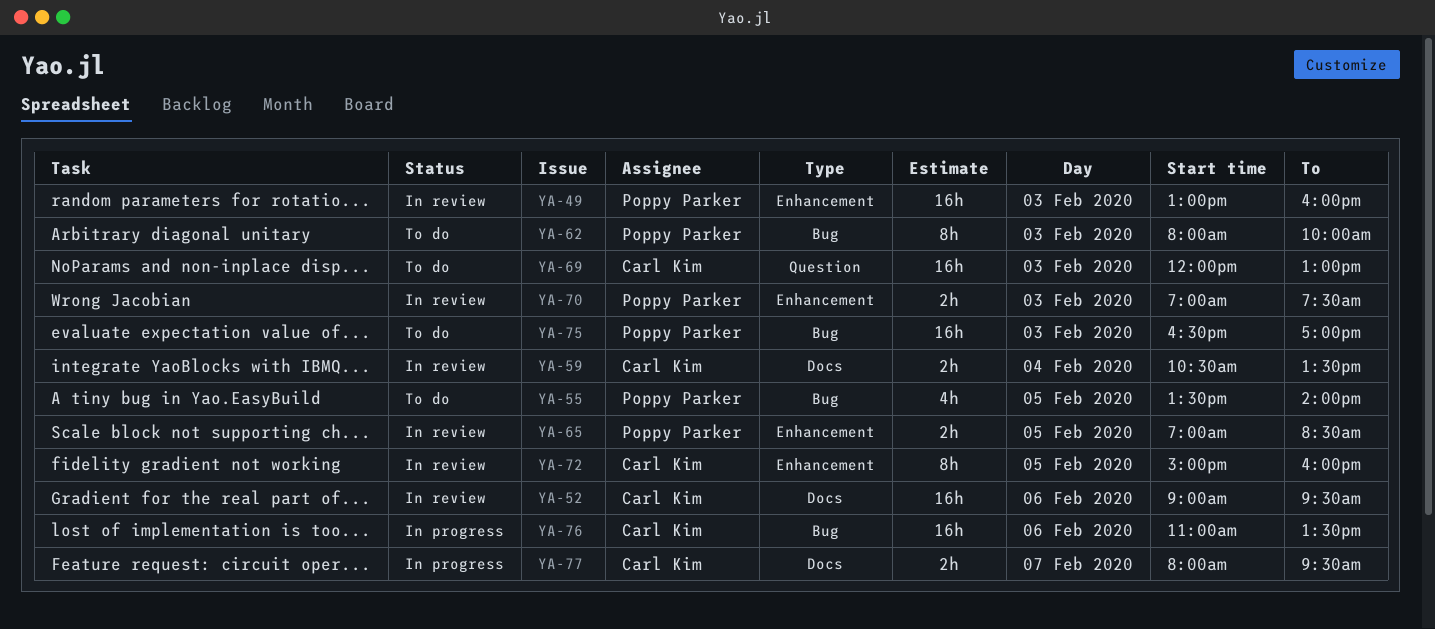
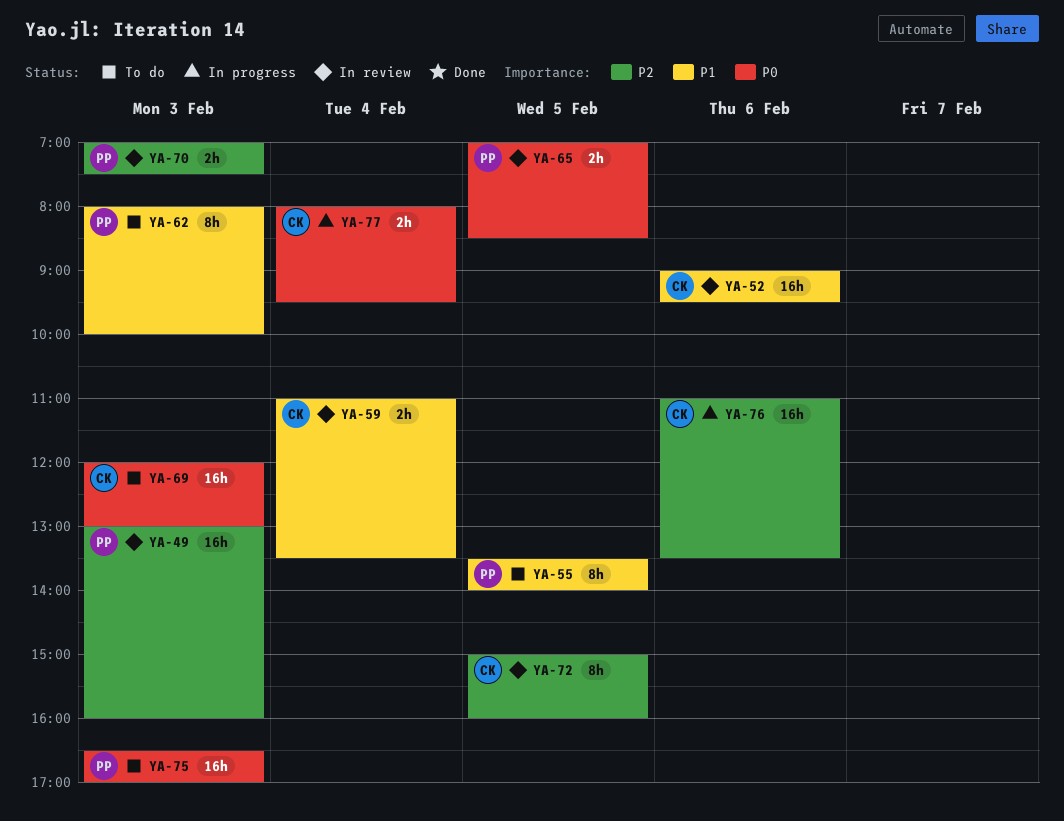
YA-55, estimate: 4h -> 8h
YA-59, begins: 10:30 -> 11:00
YA-77, day: Feb 7 -> Feb 4

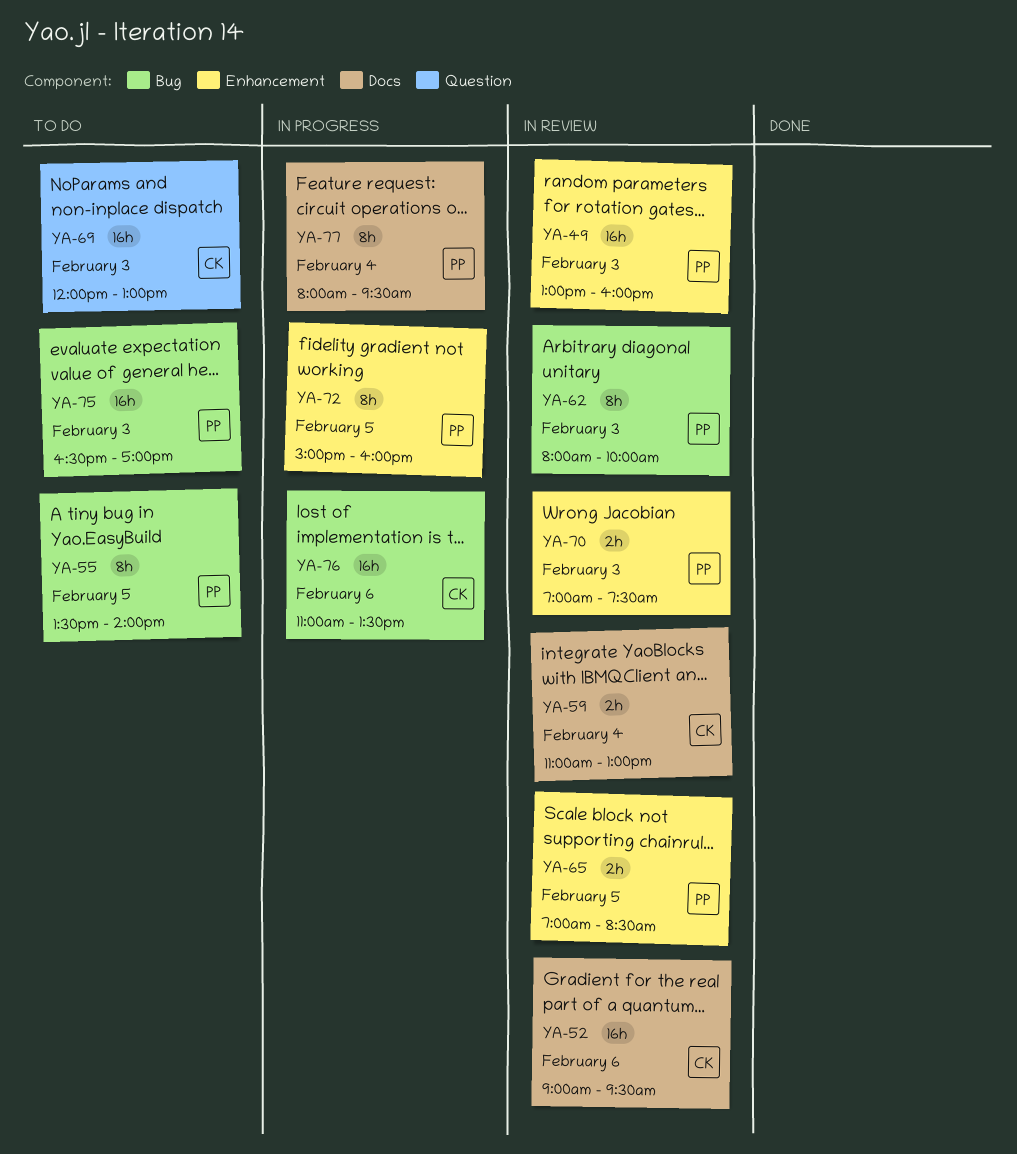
YA-59, ends: 13:30 -> 13:00
YA-62, status: To do -> In review
YA-72, status: In review -> In progress
YA-72, owner: CK -> PP
YA-77, owner: CK -> PP
YA-77, estimate: 2h -> 8h

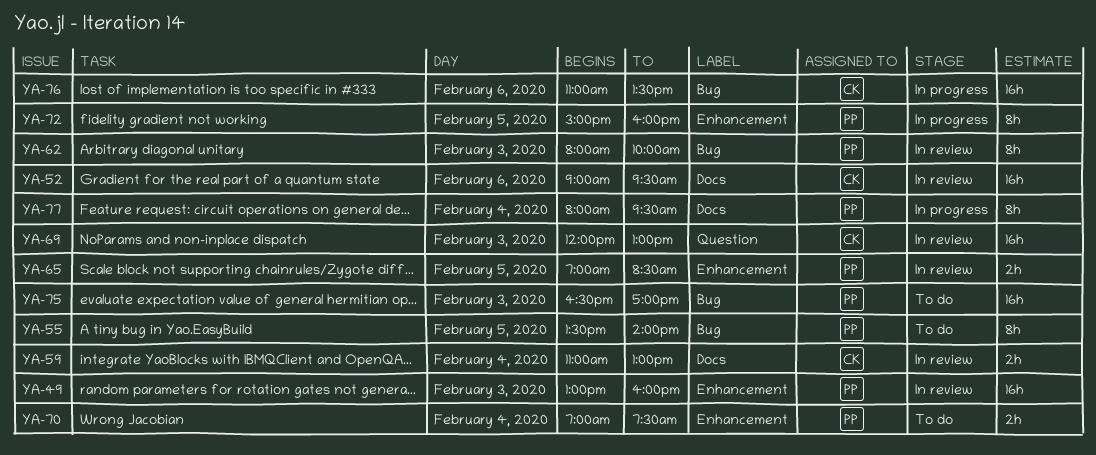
YA-69, status: To do -> In review
YA-70, status: In review -> To do
YA-70, day: Feb 3 -> Feb 4

